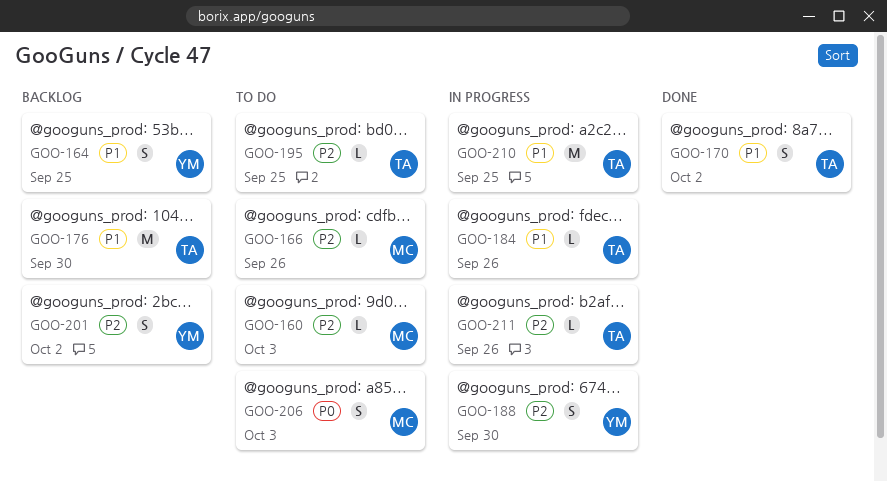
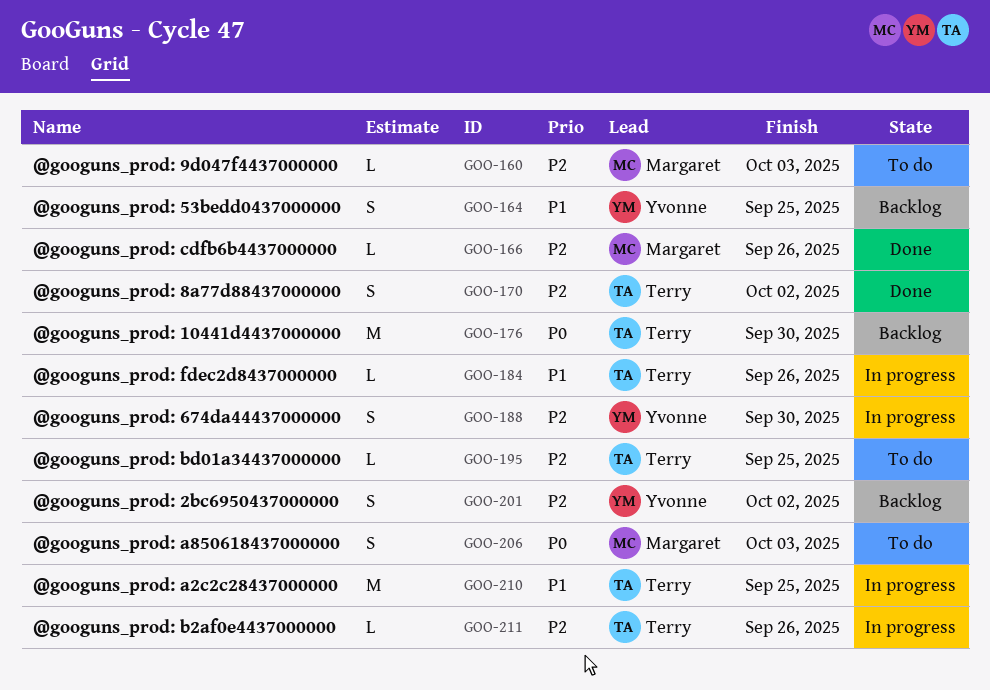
GOO-166, status: To do -> Done
GOO-170, priority: P1 -> P2
GOO-176, priority: P1 -> P0

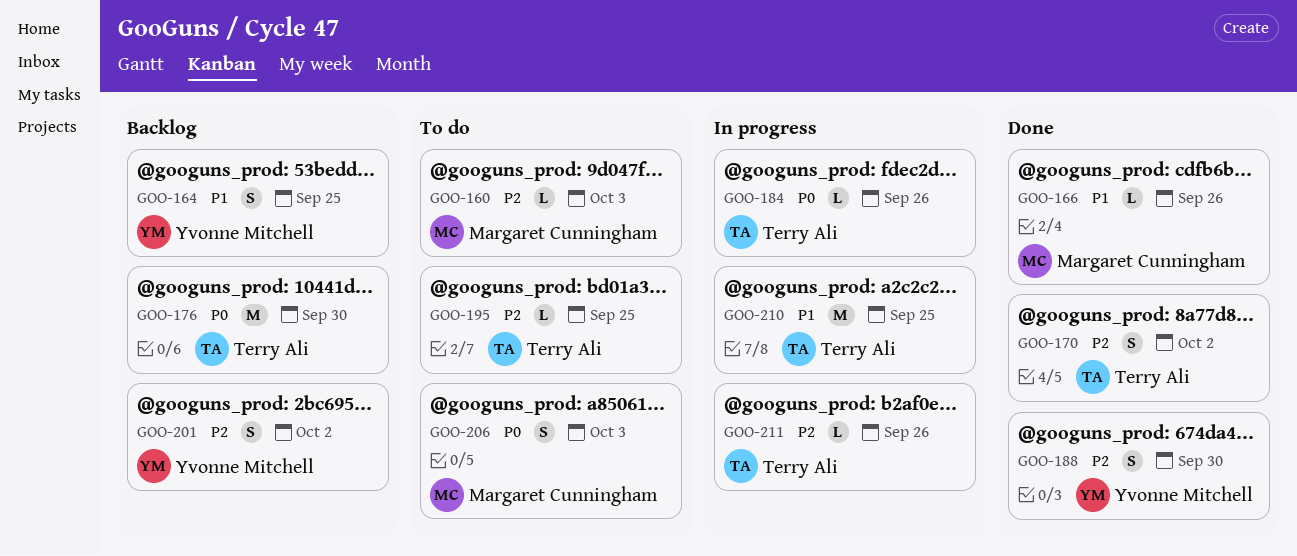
GOO-166, priority: P2 -> P1
GOO-184, priority: P1 -> P0
GOO-188, status: In progress -> Done

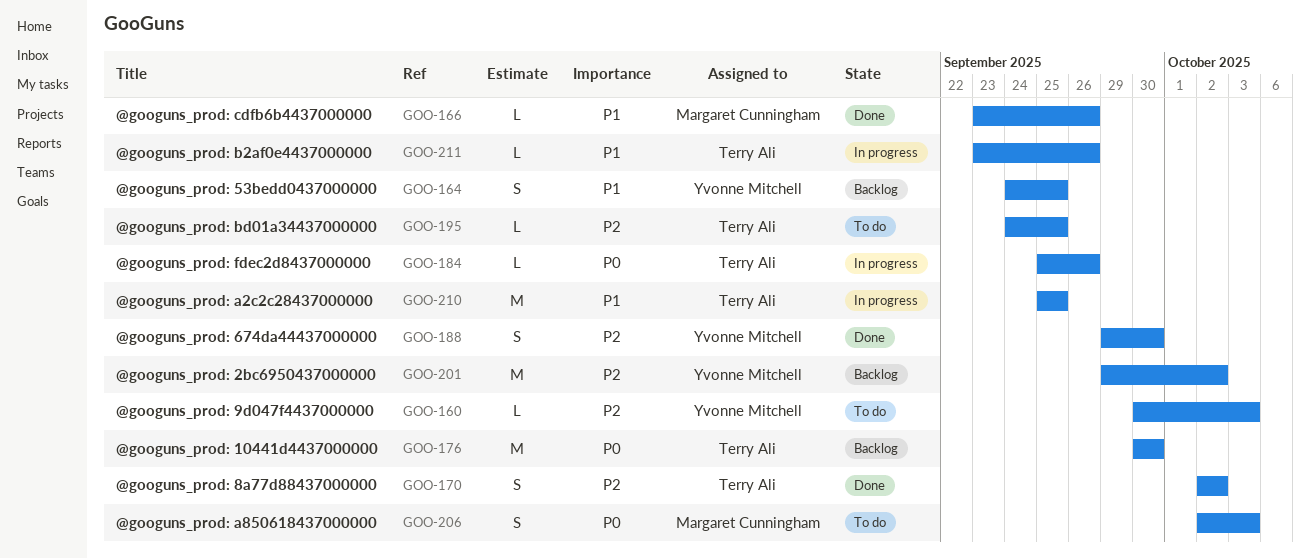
GOO-160, owner: Margaret Cunningham -> Yvonne Mitchell
GOO-201, estimate: S -> M
GOO-211, priority: P2 -> P1

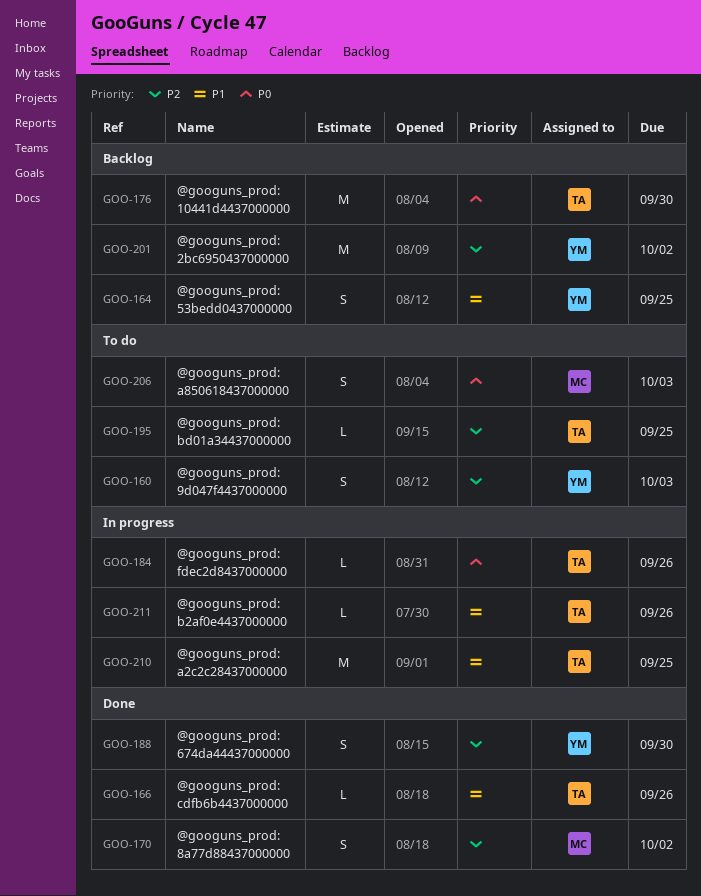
GOO-160, estimate: L -> S
GOO-166, owner: Margaret Cunningham -> Terry Ali
GOO-170, owner: Terry Ali -> Margaret Cunningham

